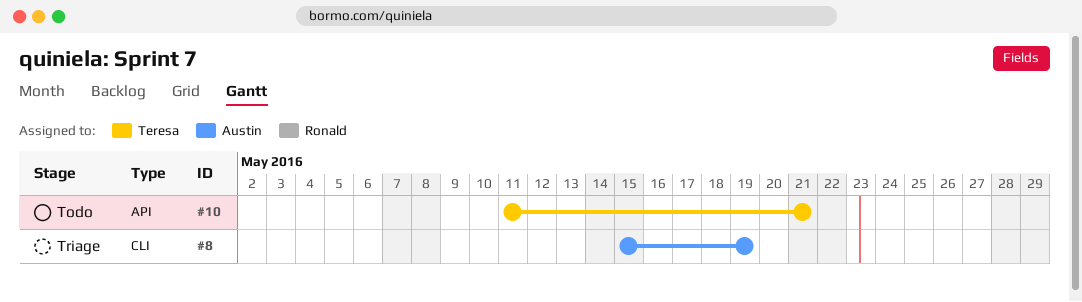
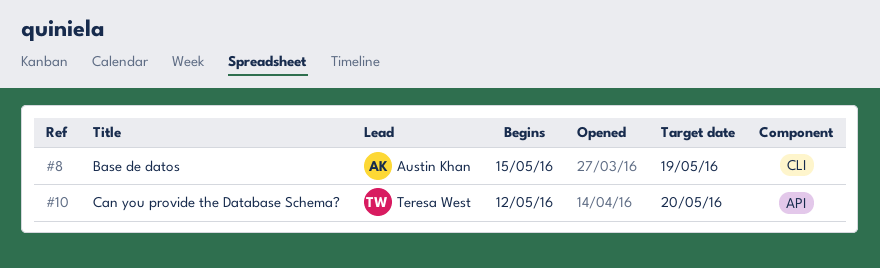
#10, start: May 11 -> May 12
#10, due: May 21 -> May 20

